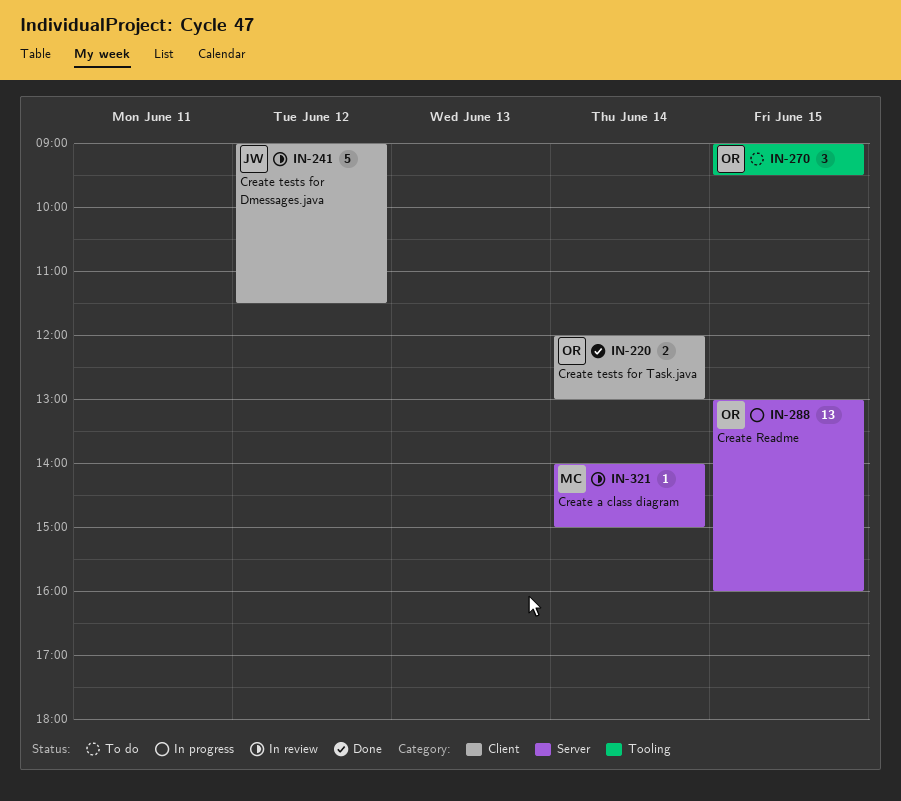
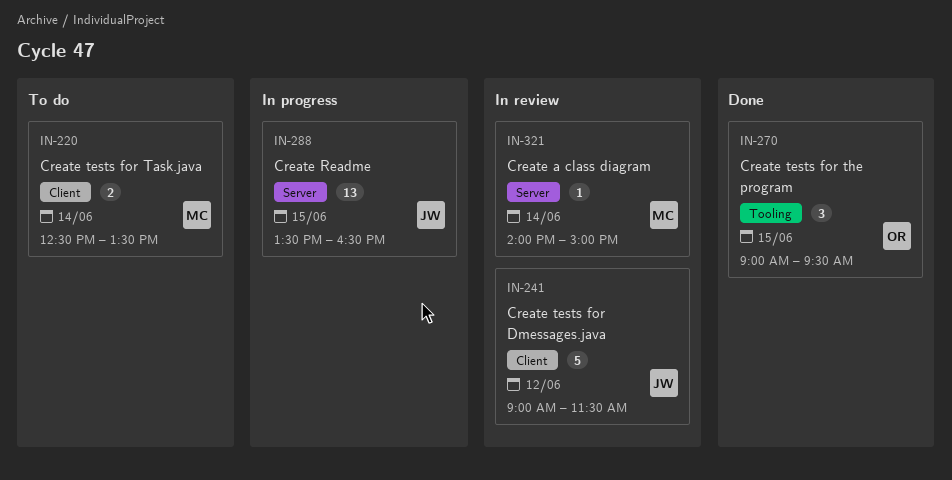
IN-220, status: Done -> To do
IN-220, owner: OR -> MC
IN-220, begins: 12:00 -> 12:30
IN-220, ends: 13:00 -> 13:30
IN-270, status: To do -> Done
IN-288, owner: OR -> JW
IN-288, begins: 13:00 -> 13:30
IN-288, ends: 16:00 -> 16:30

